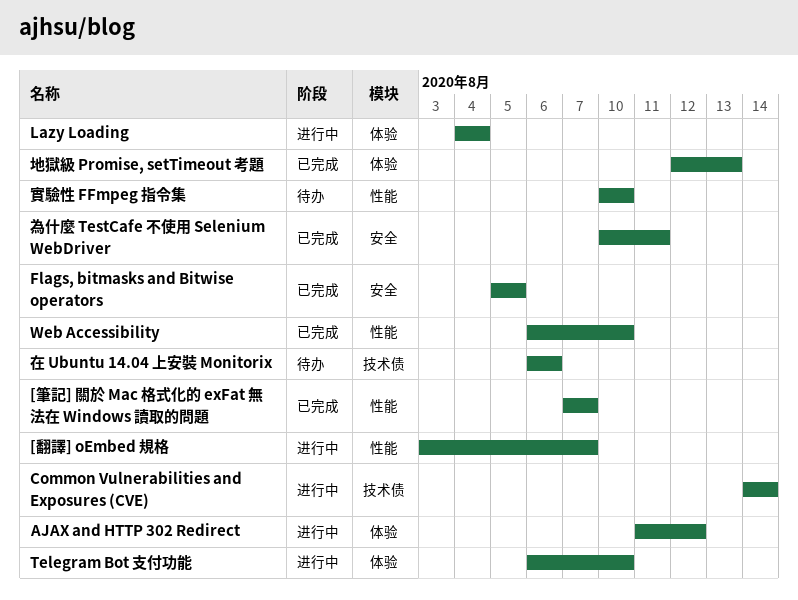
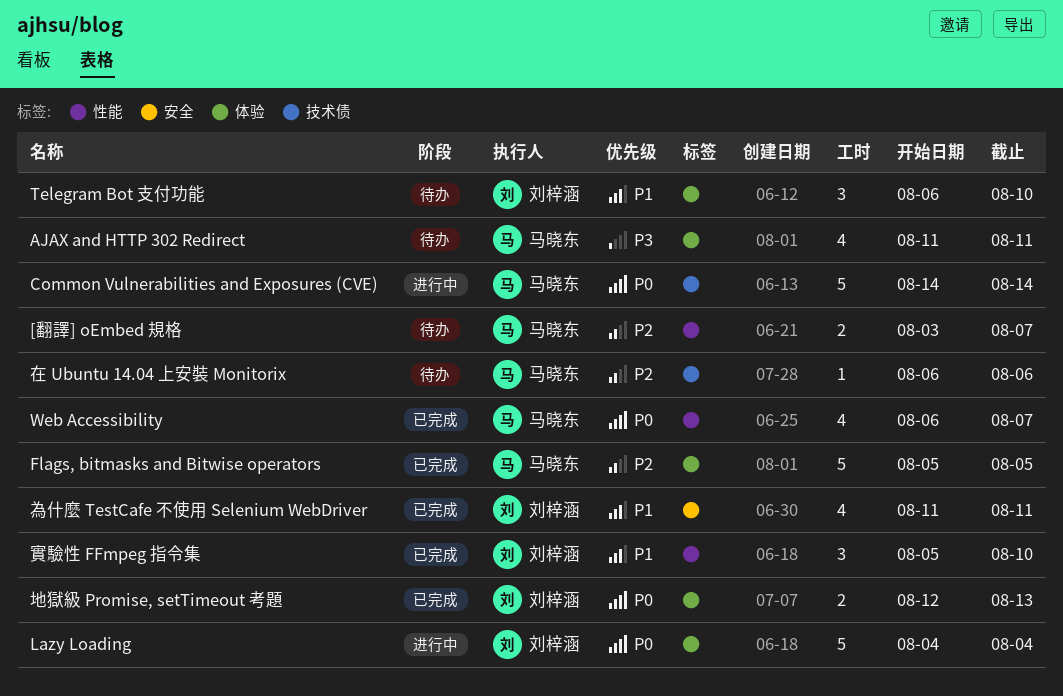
[筆記] 關於 Mac 格式化的 exFat 無法在 Windows 讀取的問題: present -> none
[翻譯] oEmbed 規格, status: 进行中 -> 待办
AJAX and HTTP 302 Redirect, status: 进行中 -> 待办
AJAX and HTTP 302 Redirect, due: Aug 12 -> Aug 11
Flags, bitmasks and Bitwise operators, label: 安全 -> 体验
Telegram Bot 支付功能, status: 进行中 -> 待办
Web Accessibility, due: Aug 10 -> Aug 7
實驗性 FFmpeg 指令集, status: 待办 -> 已完成
實驗性 FFmpeg 指令集, start: Aug 10 -> Aug 5
為什麼 TestCafe 不使用 Selenium WebDriver, start: Aug 10 -> Aug 11

